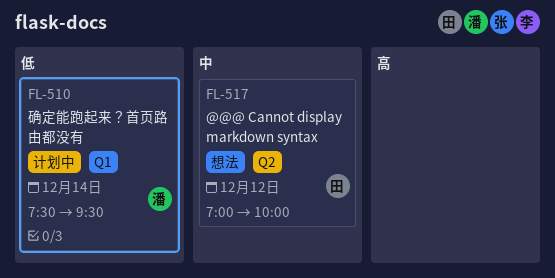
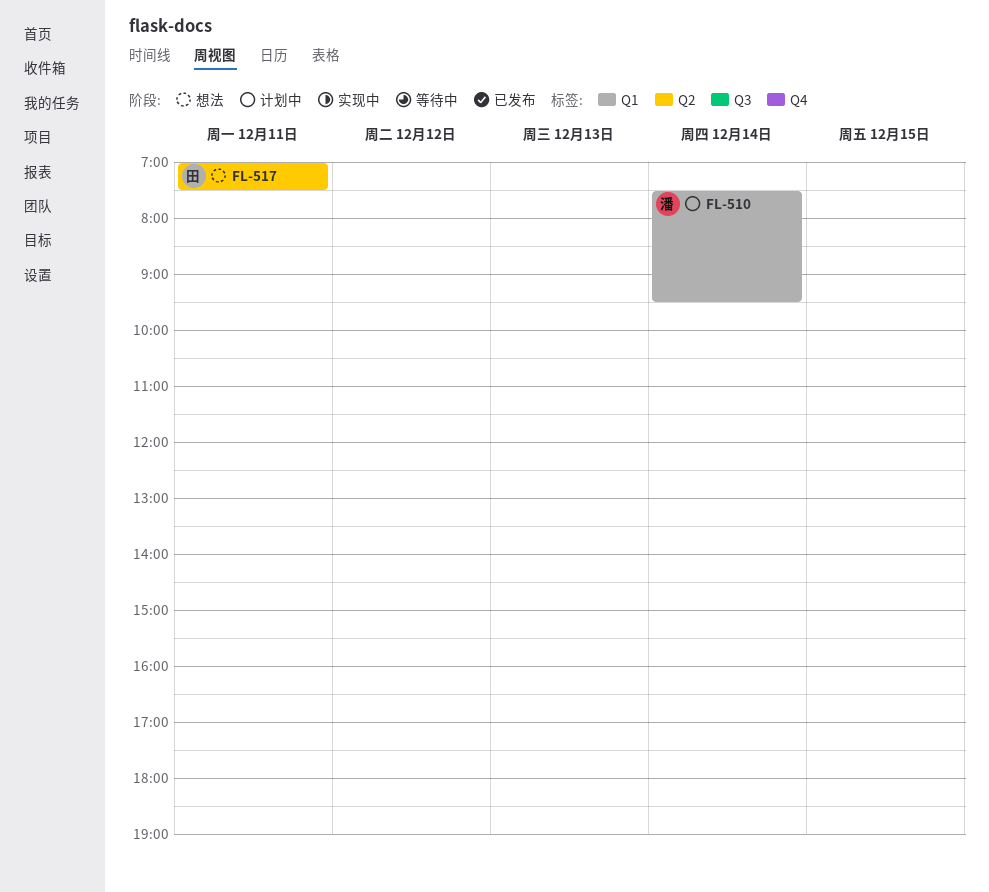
FL-517, day: Dec 12 -> Dec 11
FL-517, ends: 10:00 -> 07:30

